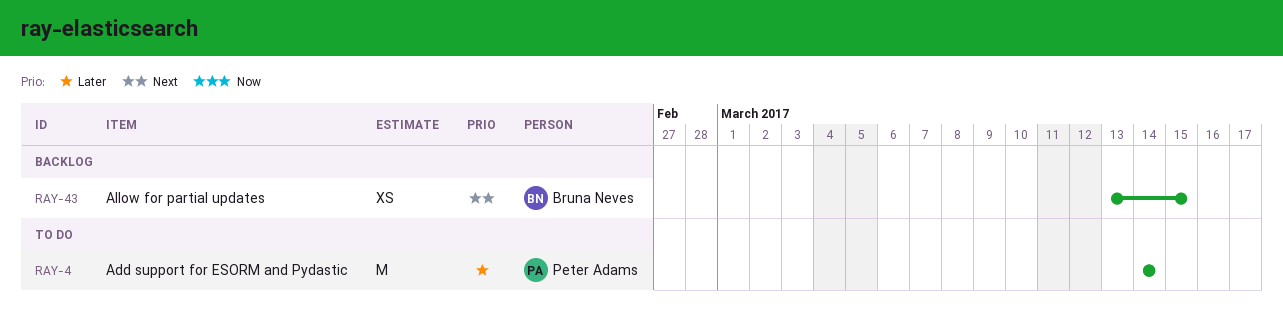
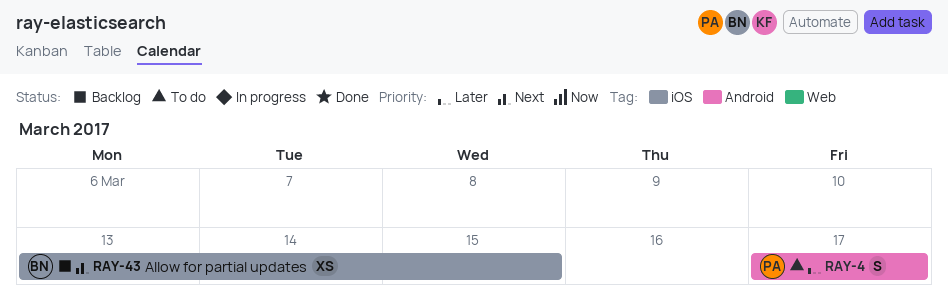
RAY-4, estimate: M -> S
RAY-4, start: Mar 14 -> Mar 17
RAY-4, due: Mar 14 -> Mar 17

